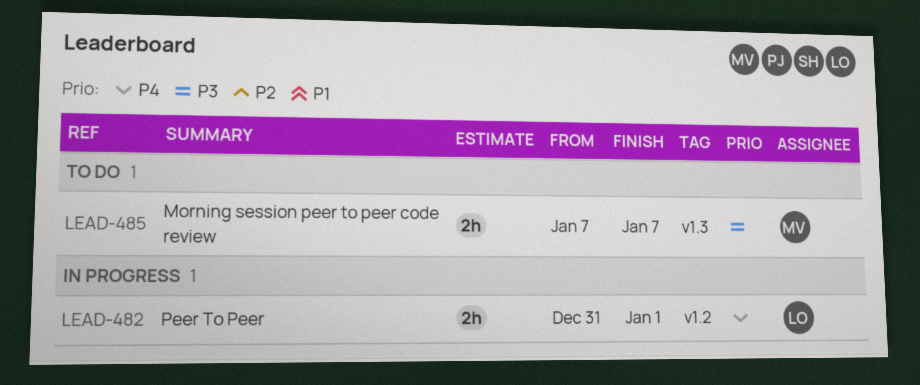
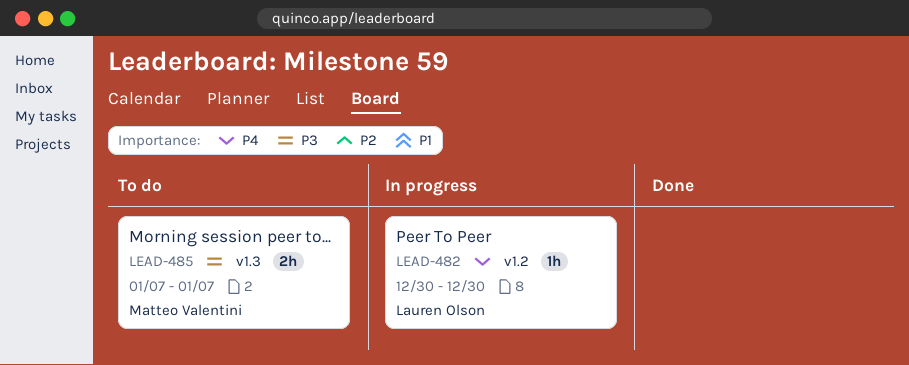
LEAD-482, estimate: 2h -> 1h
LEAD-482, start: Dec 31 -> Dec 30
LEAD-482, due: Jan 1 -> Dec 30

